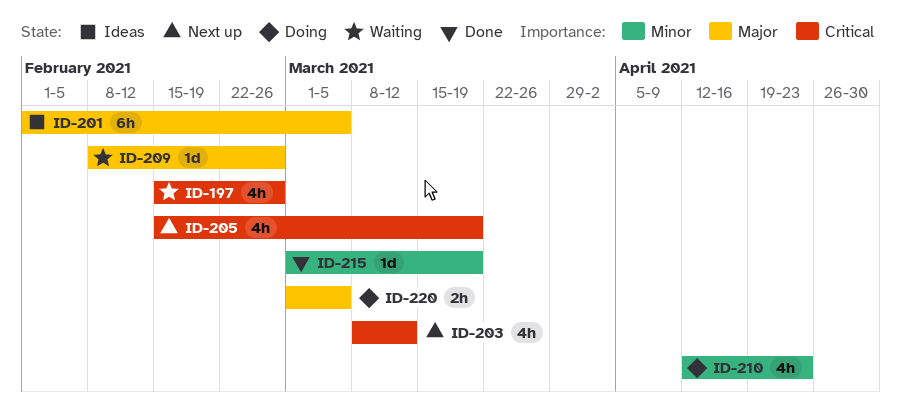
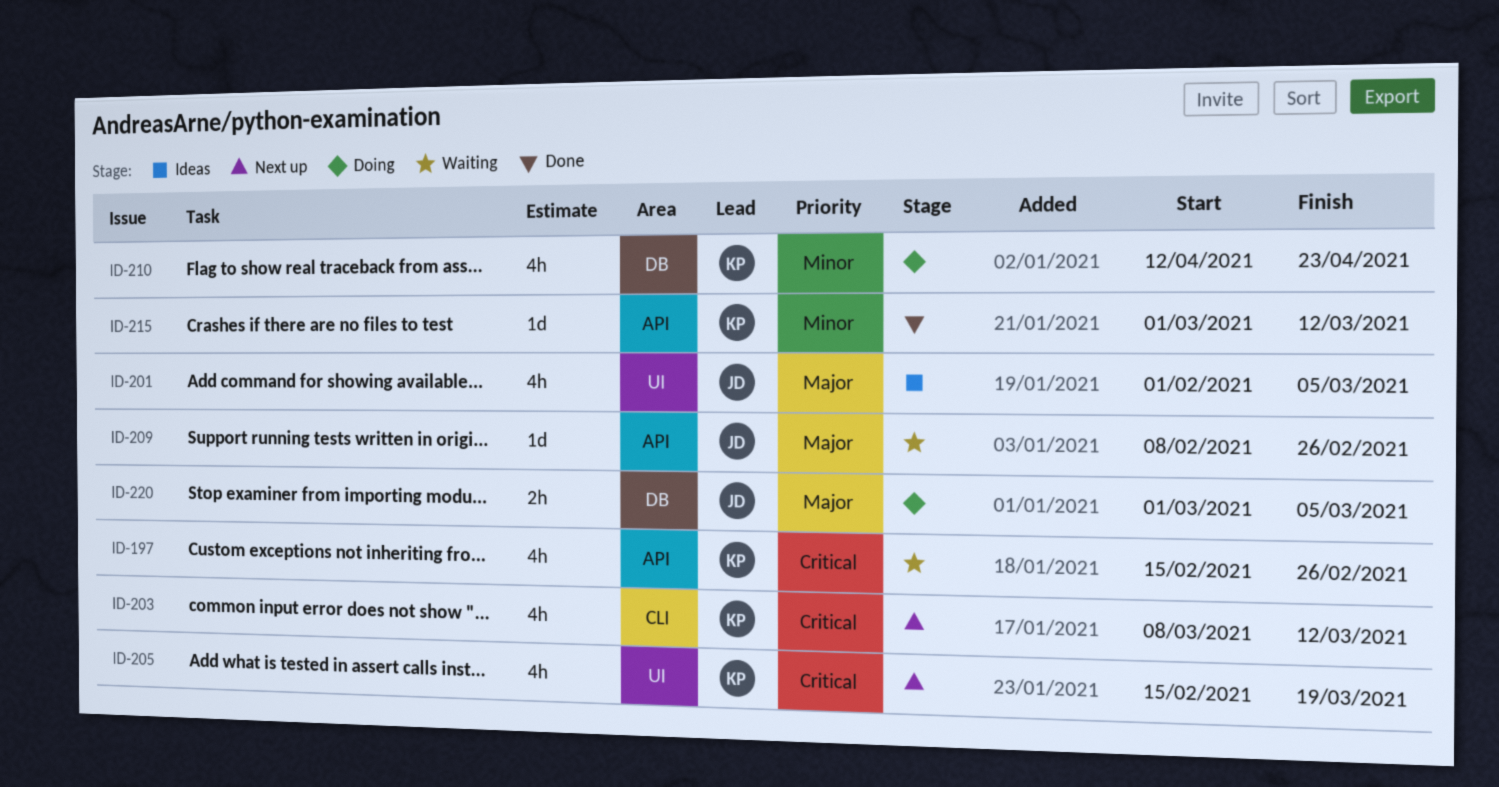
ID-201, estimate: 6h -> 4h
ID-215, due: Mar 19 -> Mar 12

